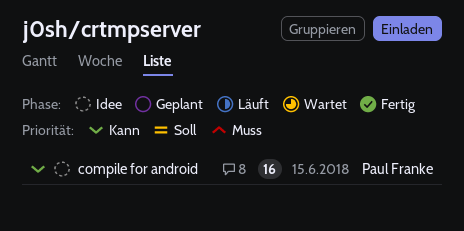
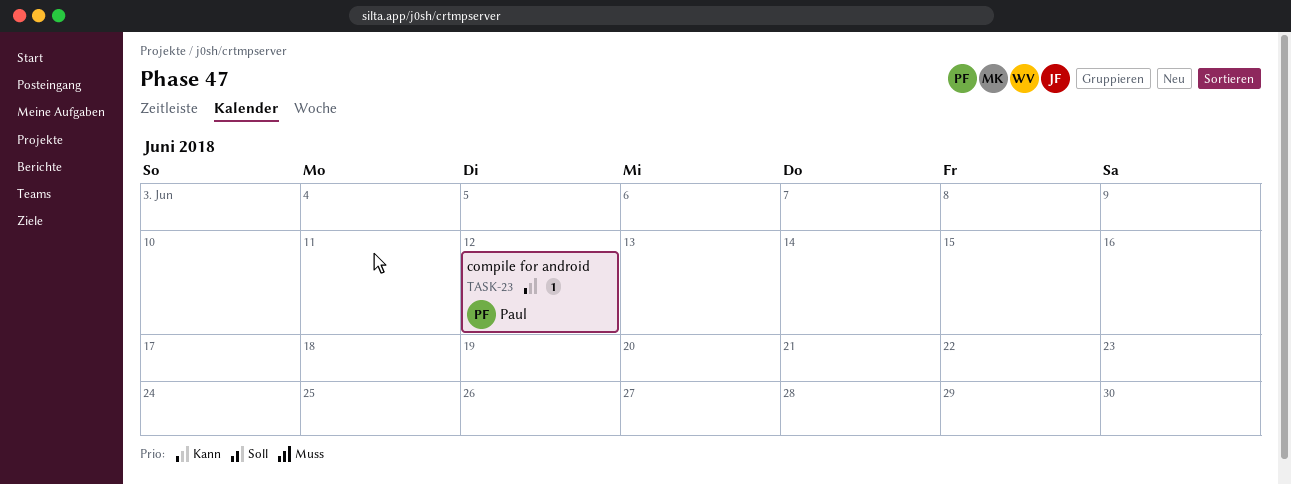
compile for android, estimate: 16 -> 1
compile for android, due: Jun 15 -> Jun 12

